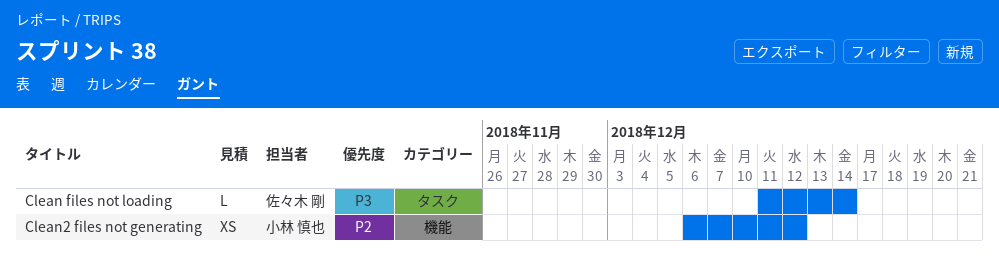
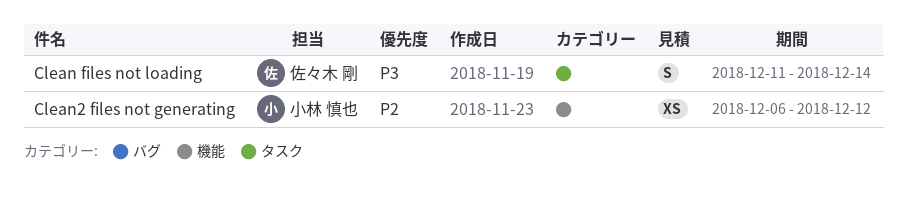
Clean files not loading, estimate: L -> S

